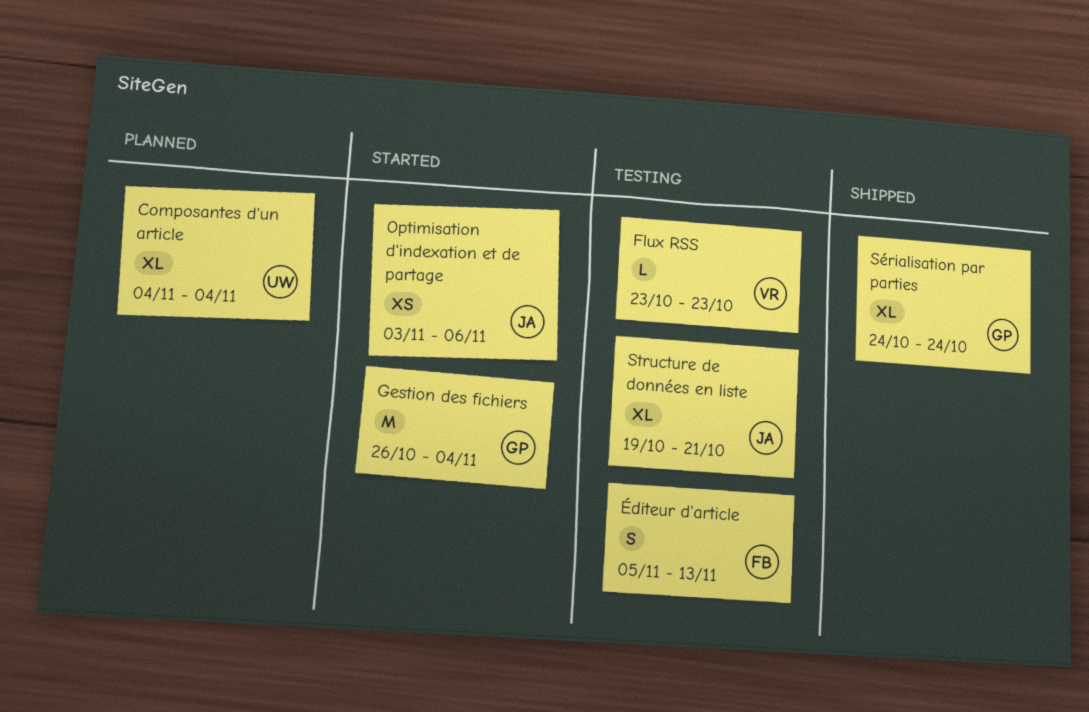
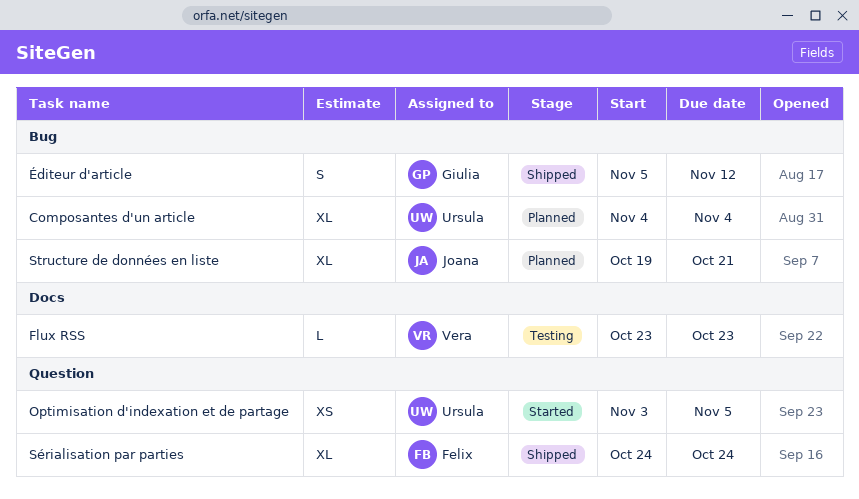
Gestion des fichiers: present -> none
Optimisation d'indexation et de partage, owner: Joana -> Ursula
Optimisation d'indexation et de partage, due: Nov 6 -> Nov 5
Structure de données en liste, status: Testing -> Planned
Sérialisation par parties, owner: Giulia -> Felix
Éditeur d'article, status: Testing -> Shipped
Éditeur d'article, owner: Felix -> Giulia
Éditeur d'article, due: Nov 13 -> Nov 12

